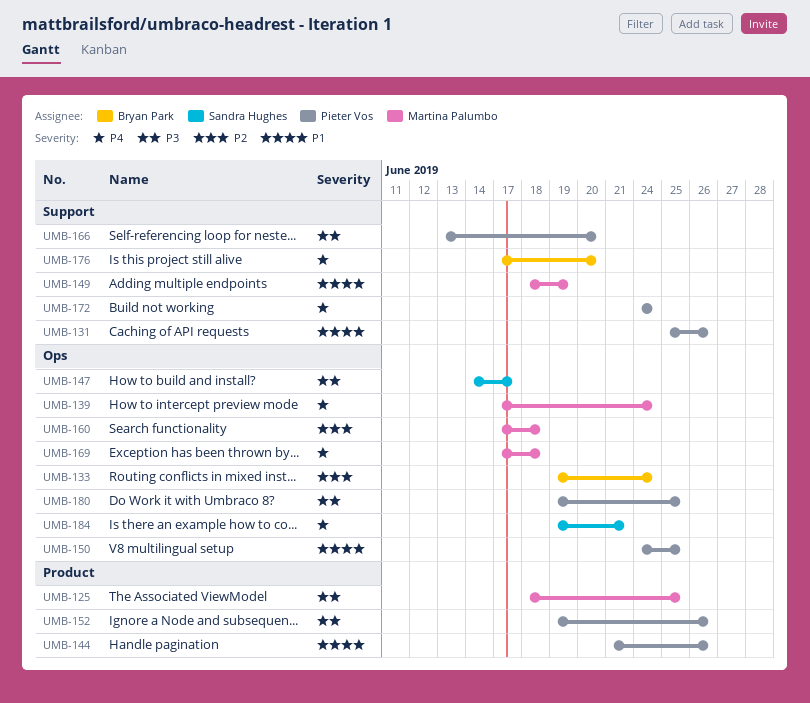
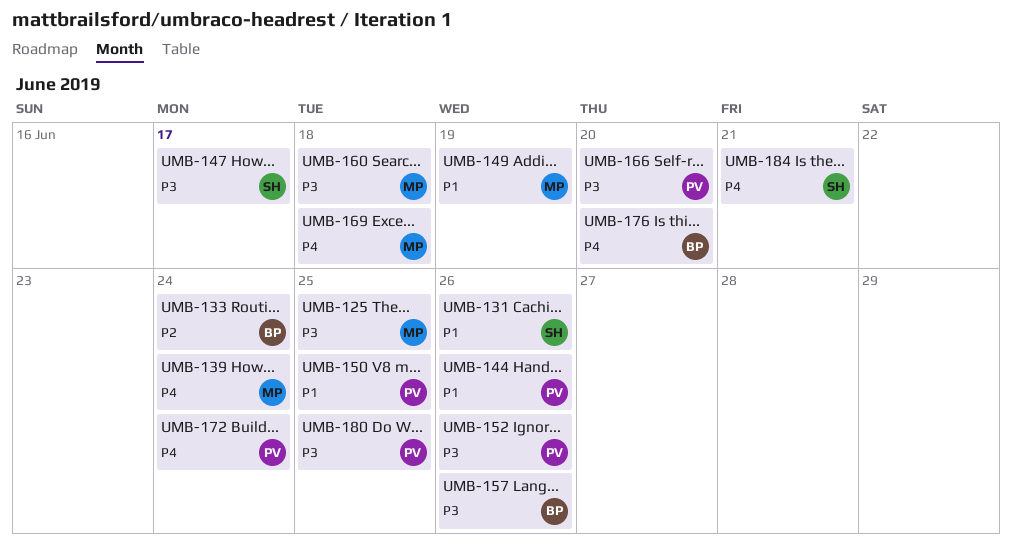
UMB-131, owner: Pieter Vos -> Sandra Hughes
UMB-157: none -> present
UMB-160, priority: P2 -> P3

